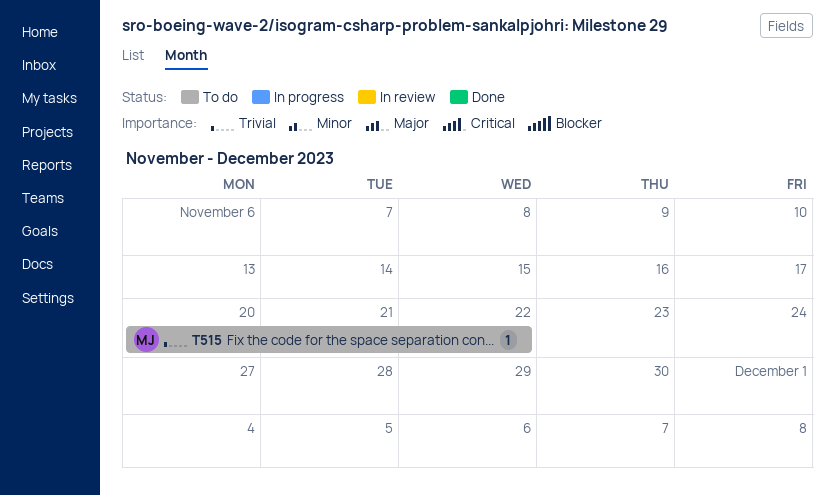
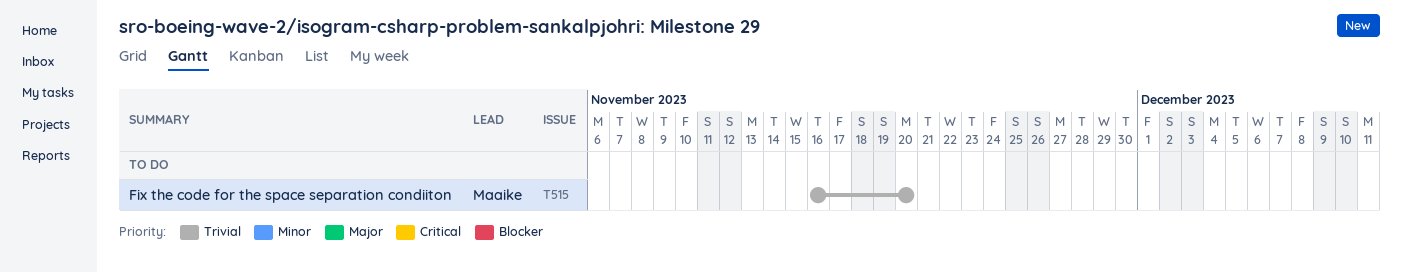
T515, start: Nov 20 -> Nov 16
T515, due: Nov 22 -> Nov 20

